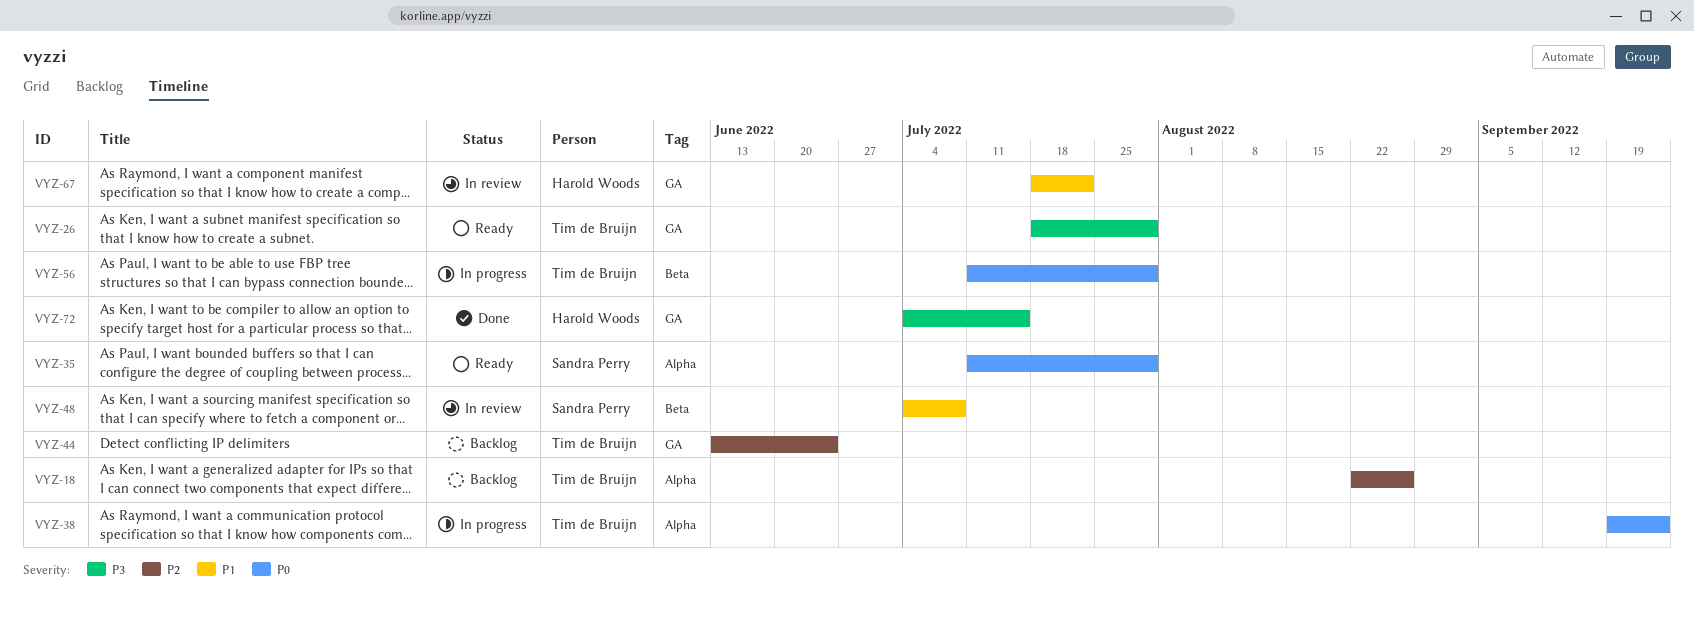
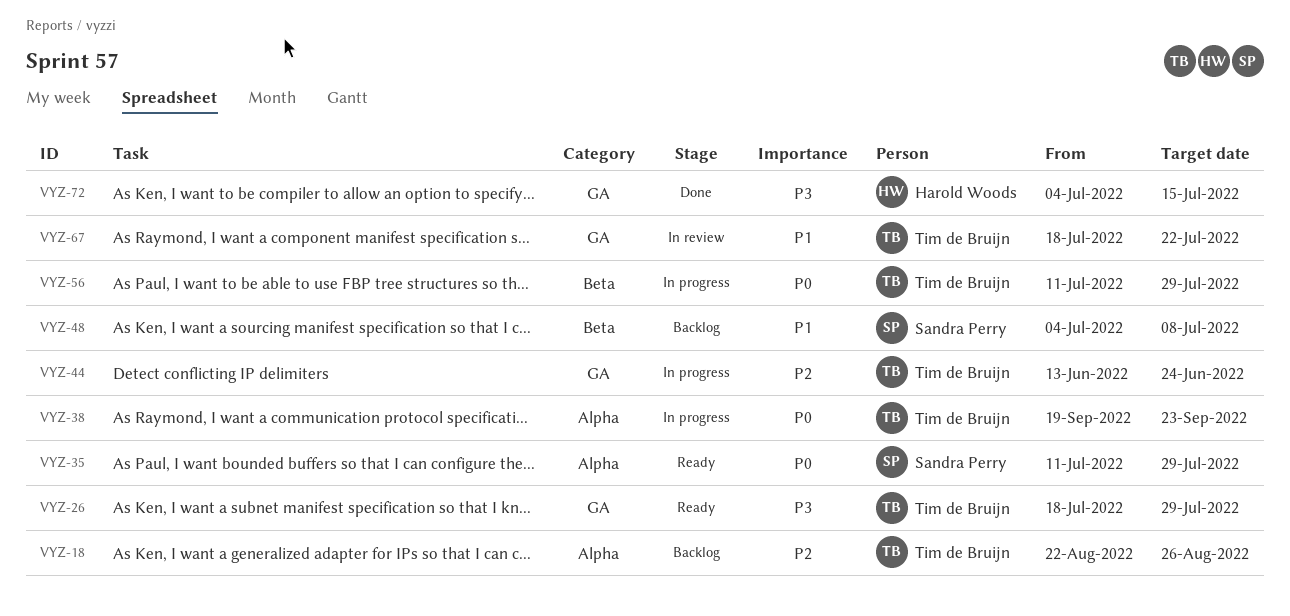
VYZ-44, status: Backlog -> In progress
VYZ-48, status: In review -> Backlog
VYZ-67, owner: Harold Woods -> Tim de Bruijn

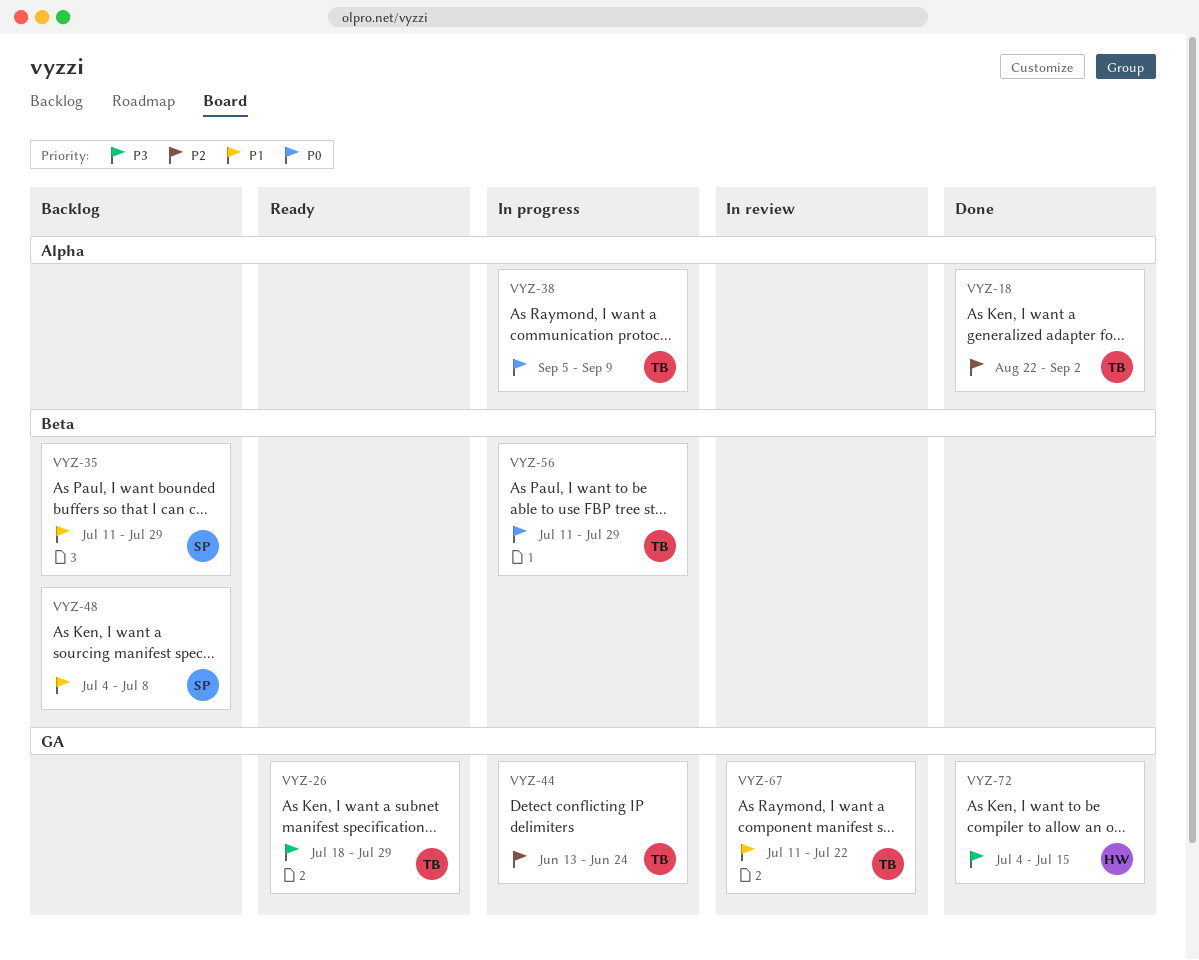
VYZ-18, status: Backlog -> Done
VYZ-18, due: Aug 26 -> Sep 2
VYZ-35, status: Ready -> Backlog
VYZ-35, priority: P0 -> P1
VYZ-35, label: Alpha -> Beta
VYZ-38, start: Sep 19 -> Sep 5
VYZ-38, due: Sep 23 -> Sep 9
VYZ-67, start: Jul 18 -> Jul 11

